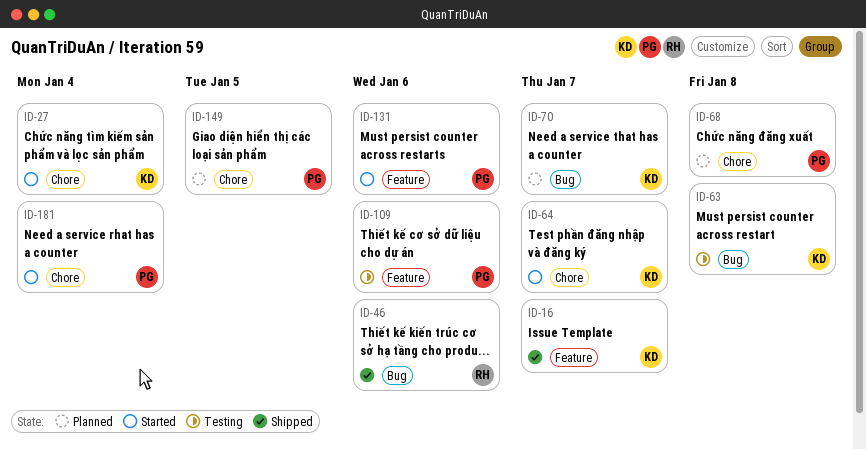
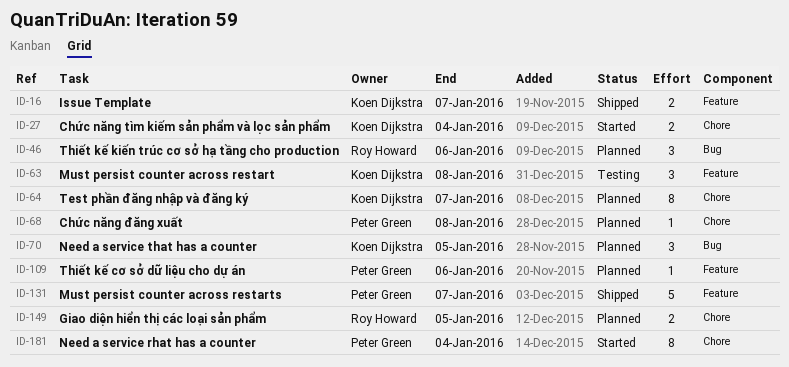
ID-46, status: Shipped -> Planned
ID-63, label: Bug -> Feature
ID-64, status: Started -> Planned
ID-70, due: Jan 7 -> Jan 5
ID-109, status: Testing -> Planned
ID-131, status: Started -> Shipped
ID-131, due: Jan 6 -> Jan 7
ID-149, owner: Peter Green -> Roy Howard

